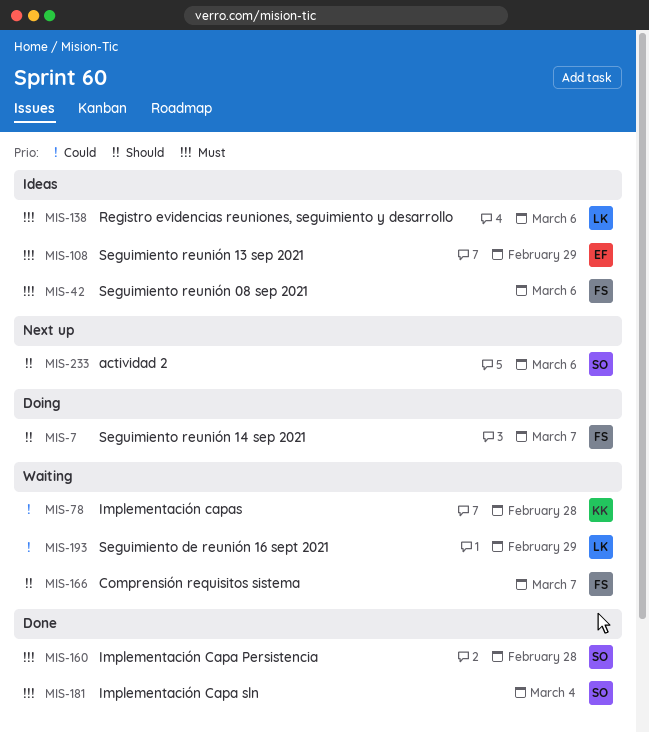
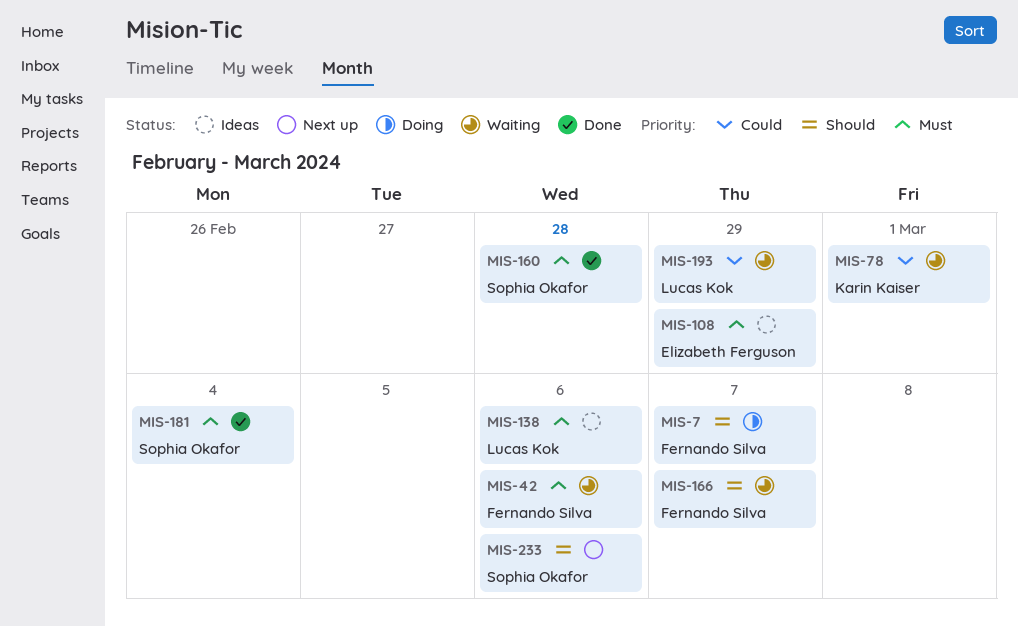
MIS-42, status: Ideas -> Waiting
MIS-78, due: Feb 28 -> Mar 1

